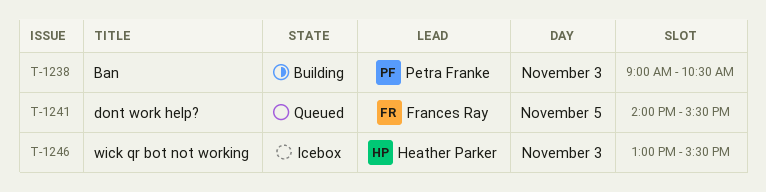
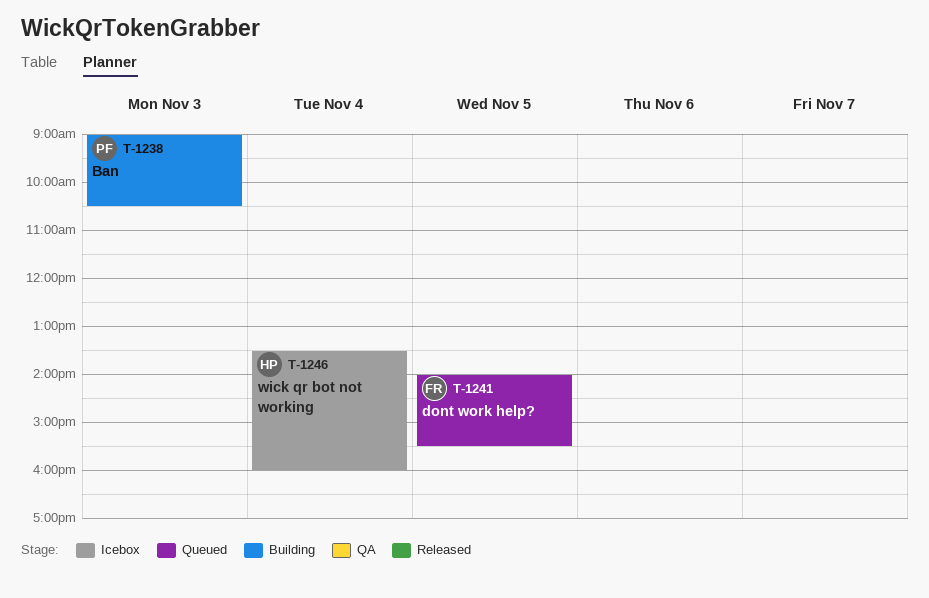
T-1246, day: Nov 3 -> Nov 4
T-1246, begins: 13:00 -> 13:30
T-1246, ends: 15:30 -> 16:00

